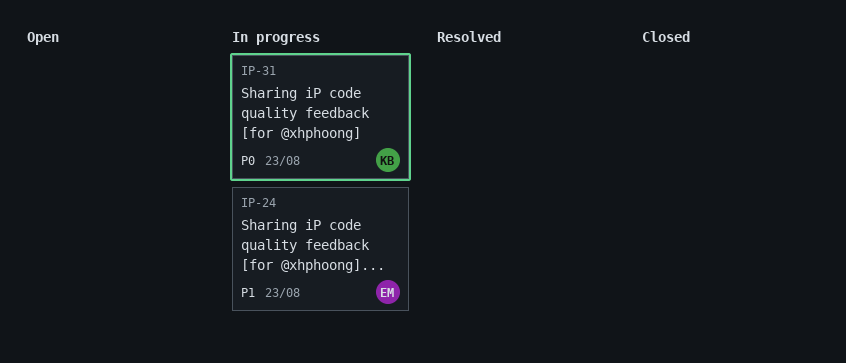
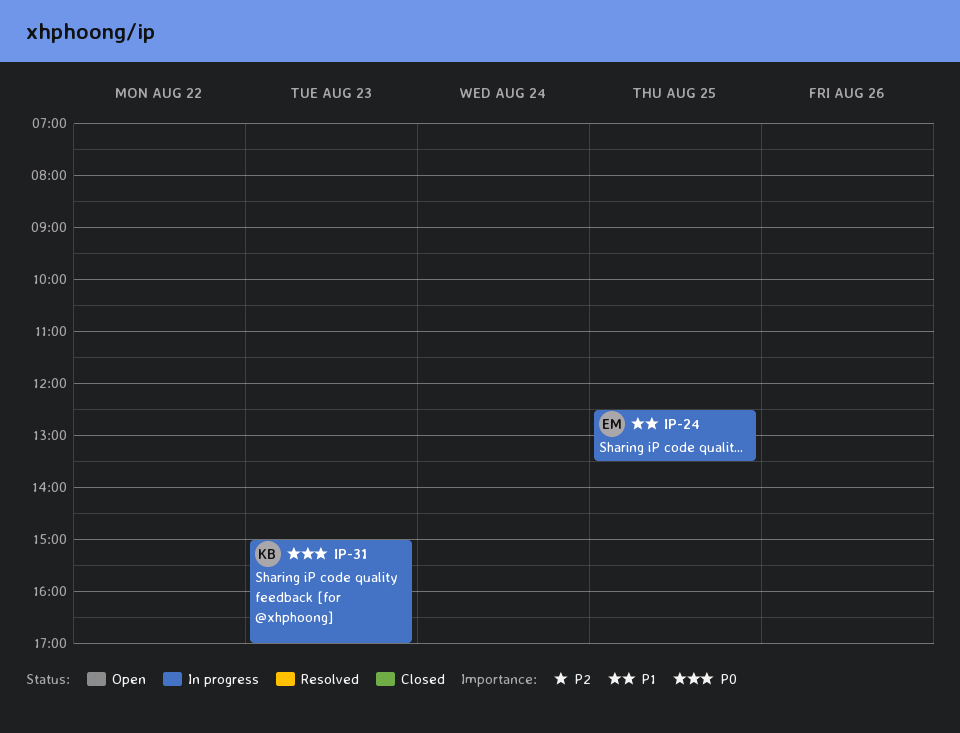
IP-24, day: Aug 23 -> Aug 25

